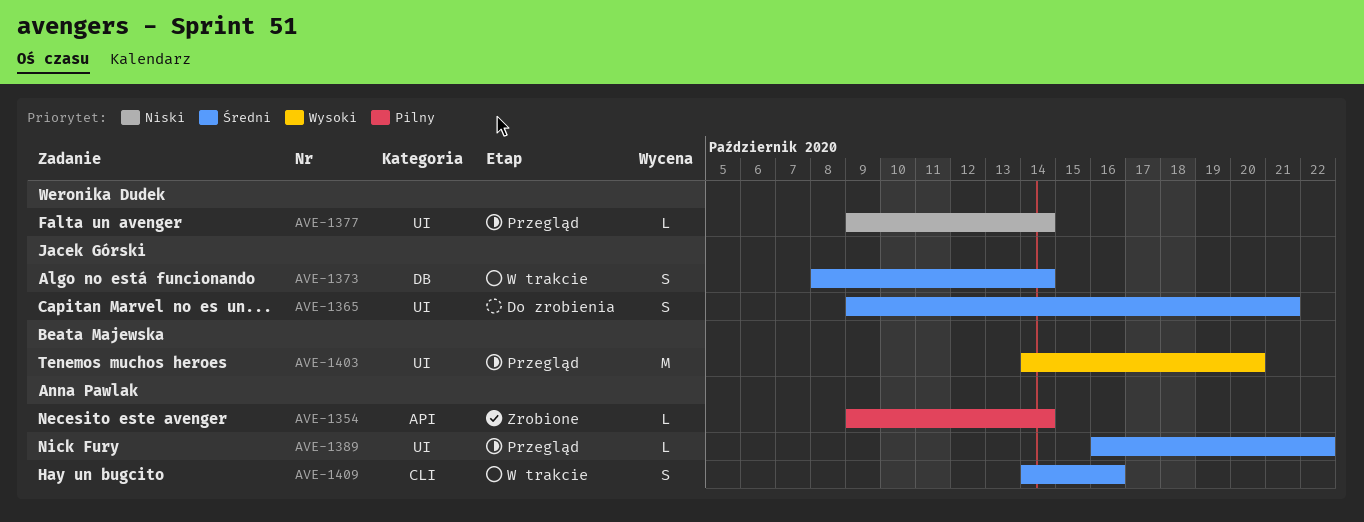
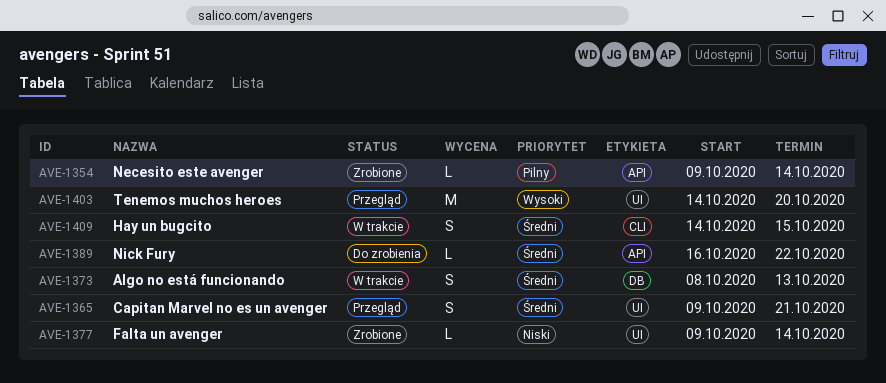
AVE-1365, status: Do zrobienia -> Przegląd
AVE-1373, due: Oct 14 -> Oct 13
AVE-1377, status: Przegląd -> Zrobione
AVE-1389, status: Przegląd -> Do zrobienia
AVE-1389, label: UI -> API
AVE-1409, due: Oct 16 -> Oct 15

